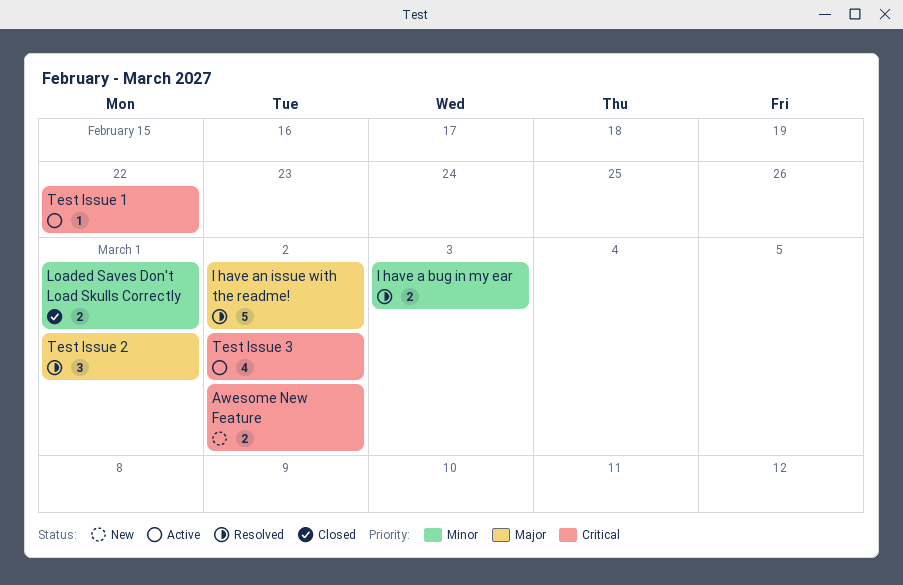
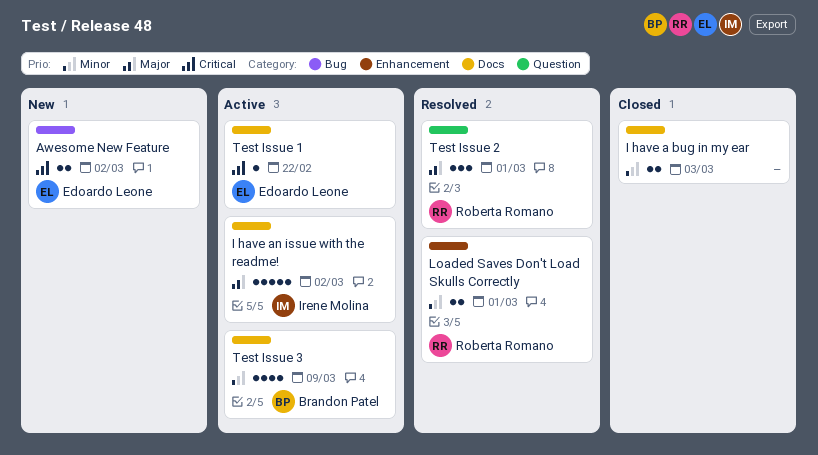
I have a bug in my ear, status: Resolved -> Closed
I have an issue with the readme!, status: Resolved -> Active
Loaded Saves Don't Load Skulls Correctly, status: Closed -> Resolved
Test Issue 3, priority: Critical -> Minor
Test Issue 3, due: Mar 2 -> Mar 9

